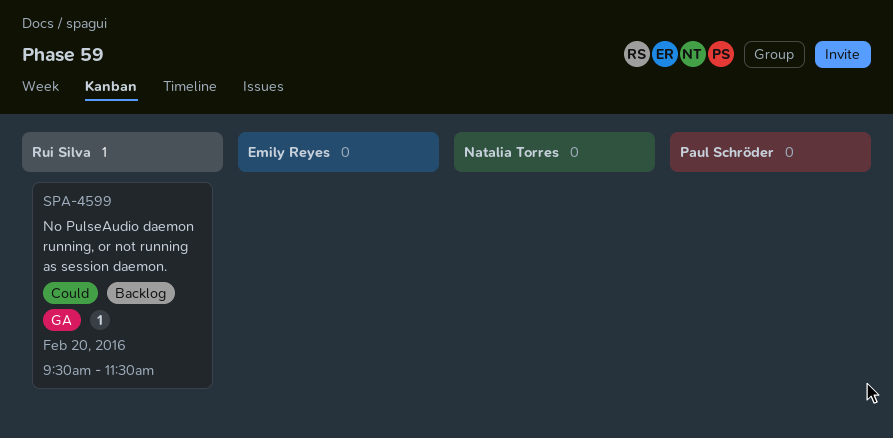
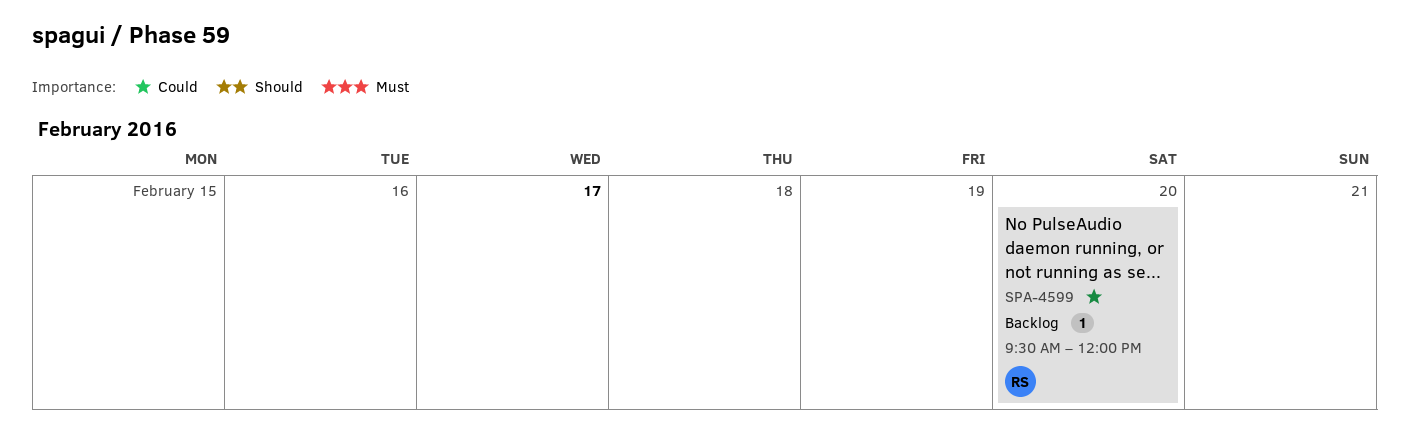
SPA-4599, ends: 11:30 -> 12:00

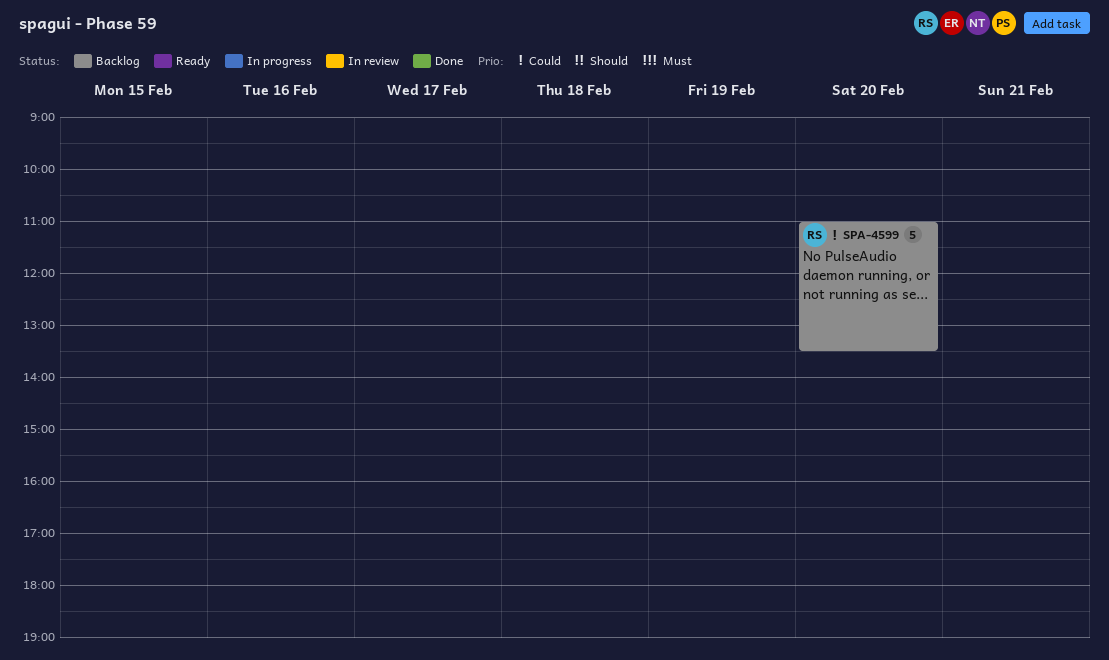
SPA-4599, estimate: 1 -> 5
SPA-4599, begins: 09:30 -> 11:00
SPA-4599, ends: 12:00 -> 13:30

